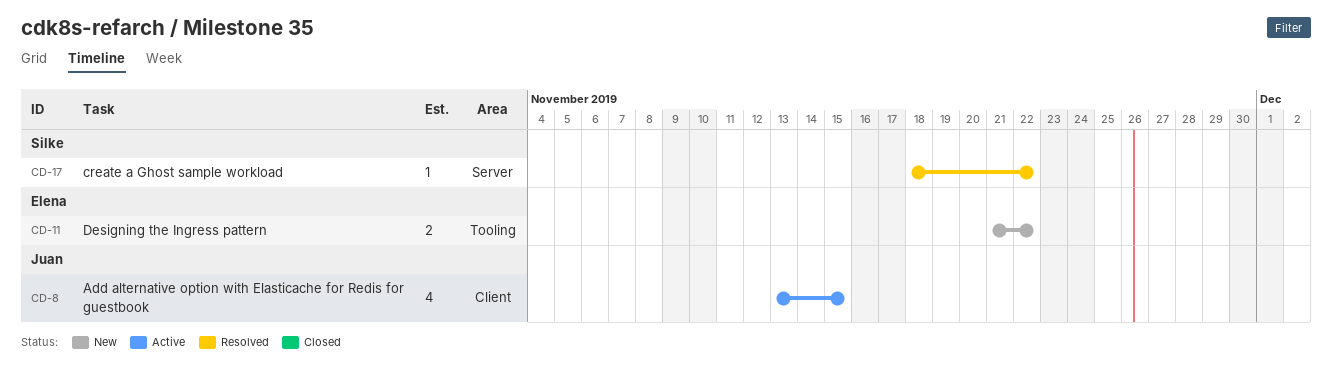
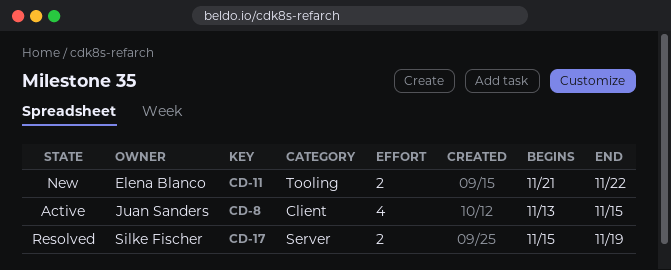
CD-17, estimate: 1 -> 2
CD-17, start: Nov 18 -> Nov 15
CD-17, due: Nov 22 -> Nov 19

